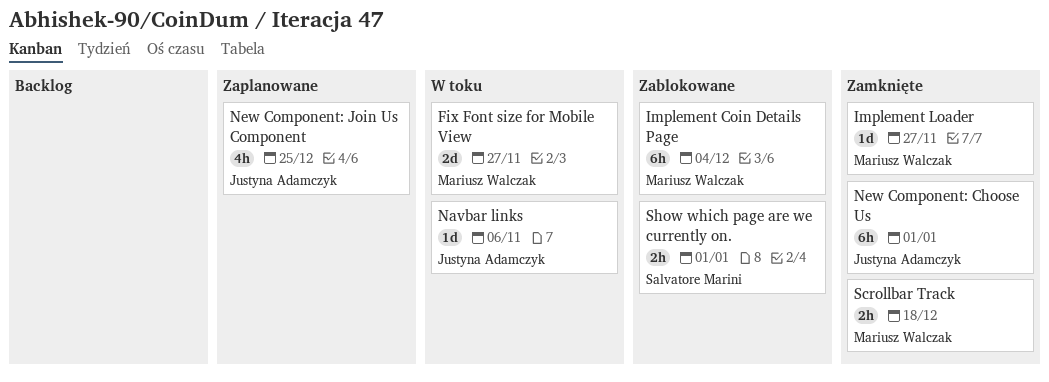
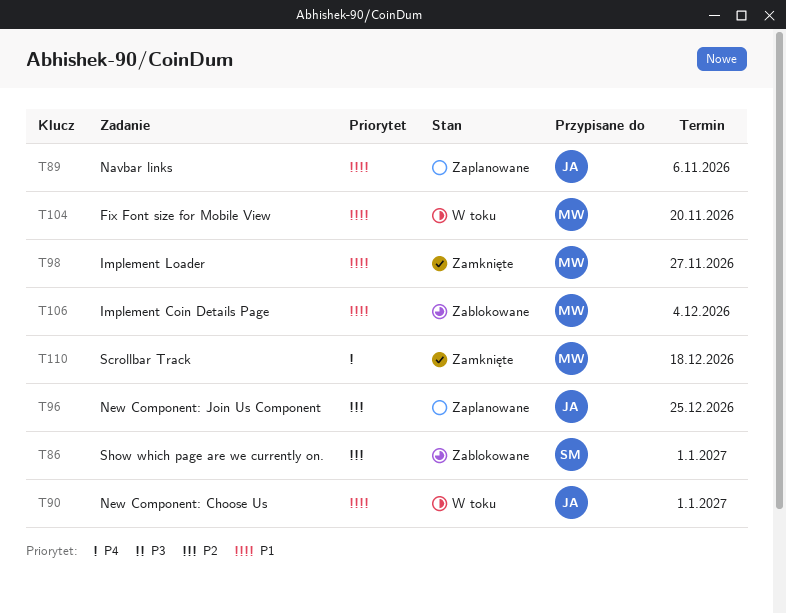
Fix Font size for Mobile View, due: Nov 27 -> Nov 20
Navbar links, status: W toku -> Zaplanowane
New Component: Choose Us, status: Zamknięte -> W toku

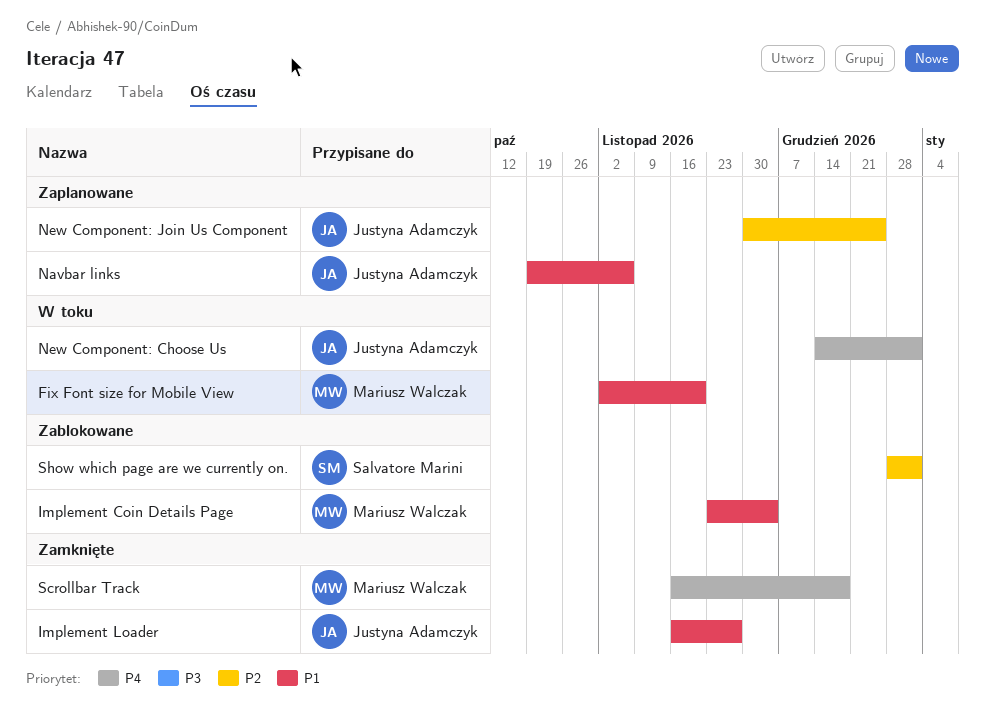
Implement Loader, owner: Mariusz Walczak -> Justyna Adamczyk
New Component: Choose Us, priority: P1 -> P4

